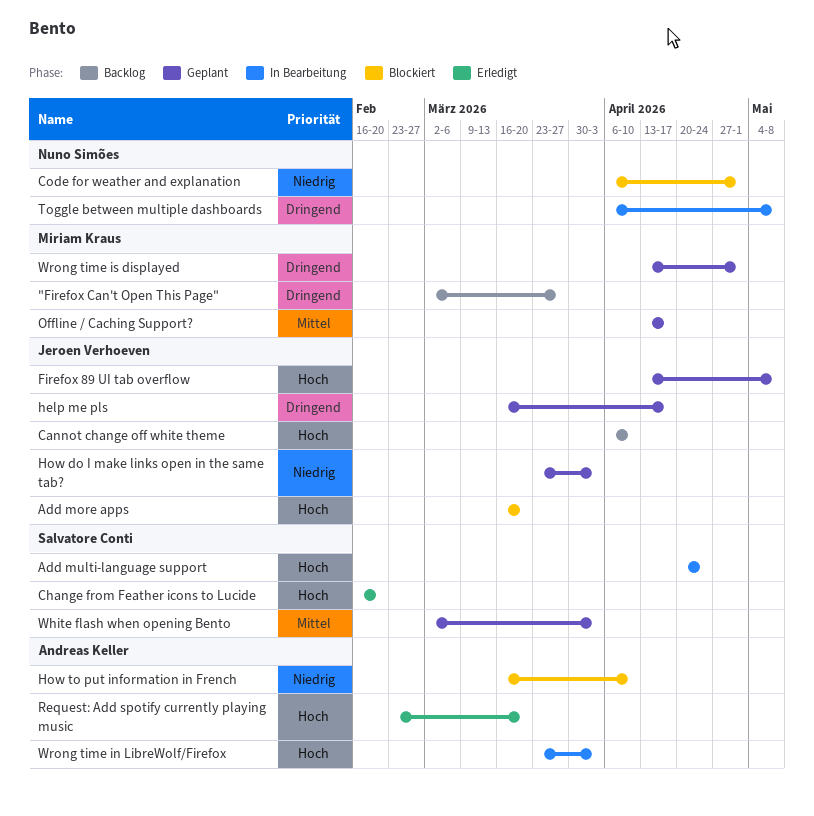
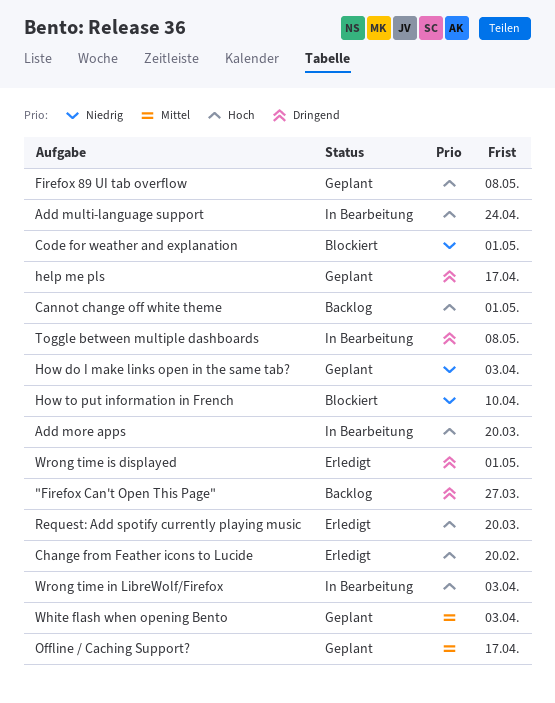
Add more apps, status: Blockiert -> In Bearbeitung
Cannot change off white theme, due: Apr 10 -> May 1
Wrong time is displayed, status: Geplant -> Erledigt

